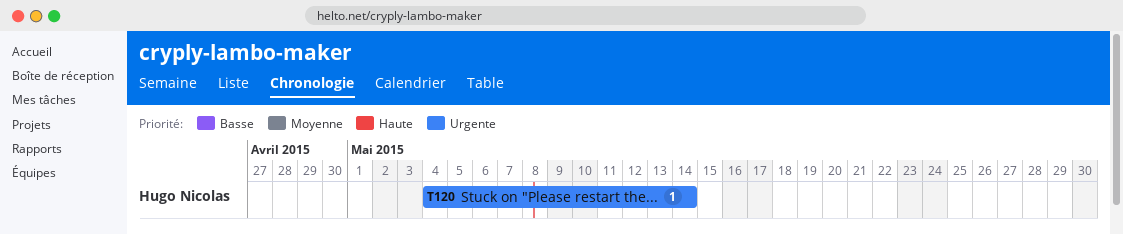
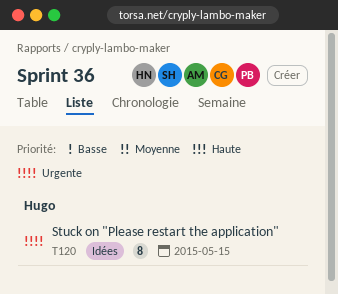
T120, estimate: 1 -> 8
T120, due: May 14 -> May 15

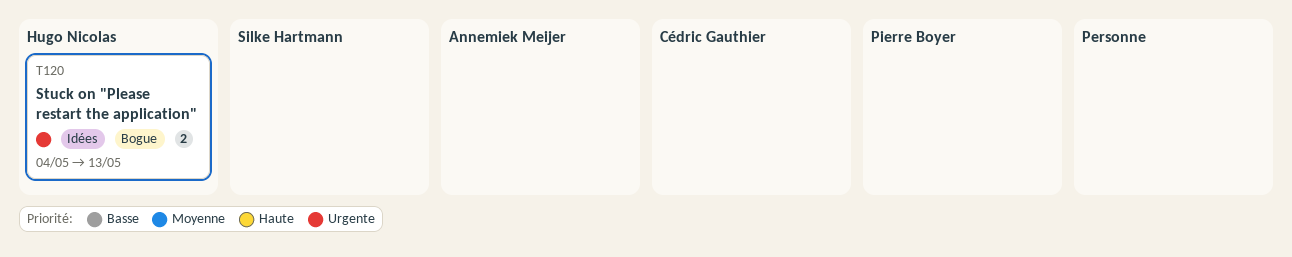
T120, estimate: 8 -> 2
T120, due: May 15 -> May 13

